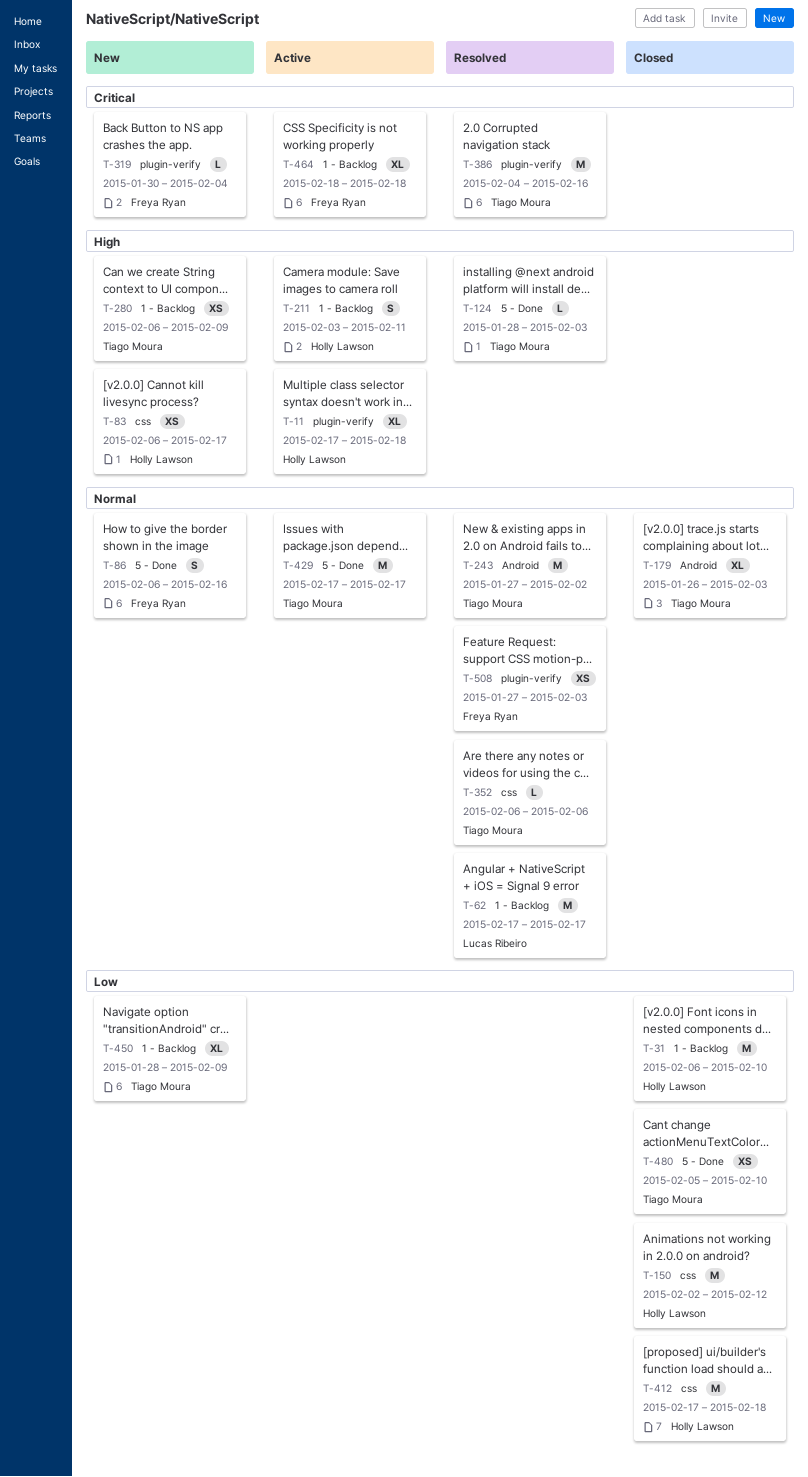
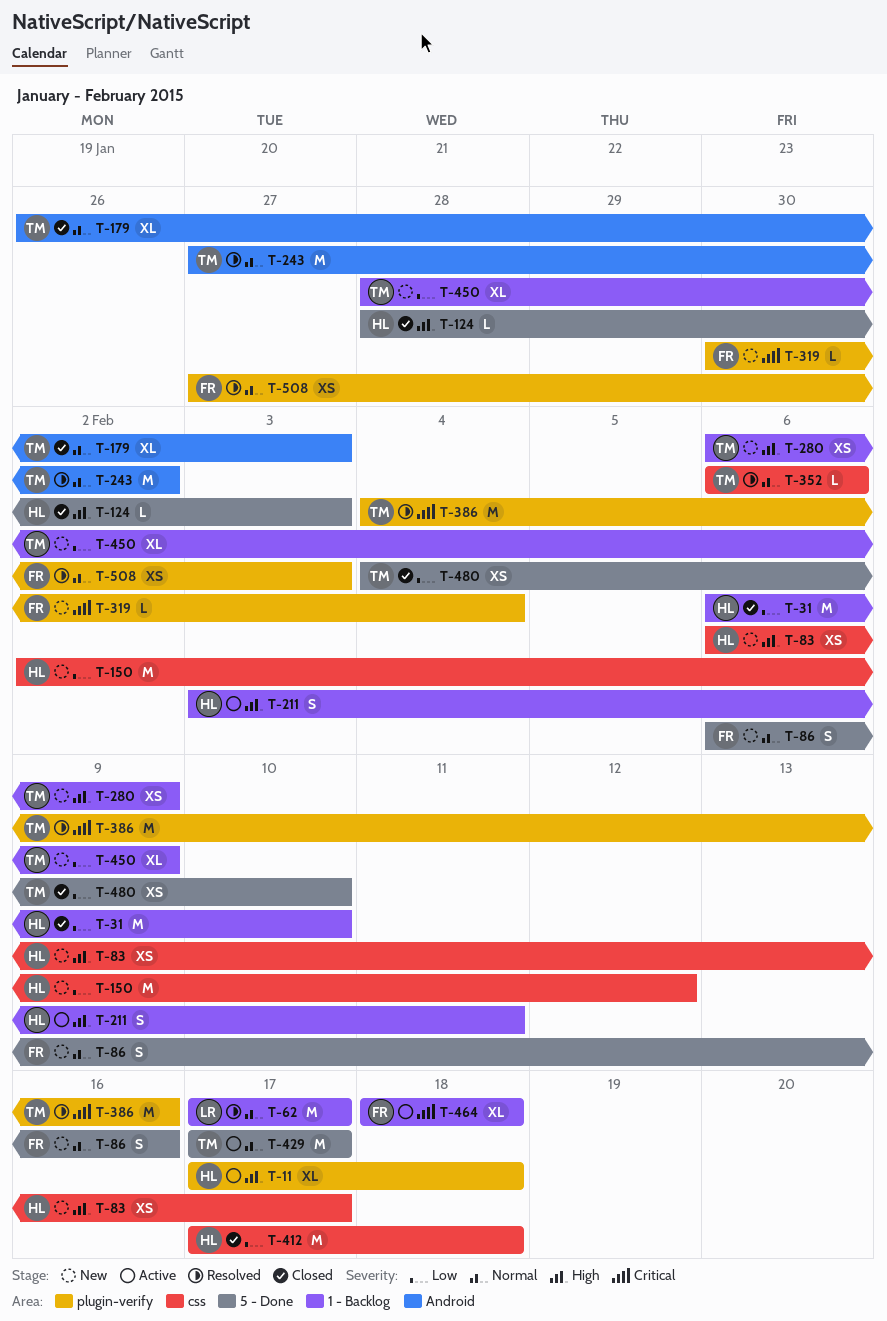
T-124, status: Resolved -> Closed
T-124, owner: Tiago Moura -> Holly Lawson
T-150, status: Closed -> New
T-480, start: Feb 5 -> Feb 4

